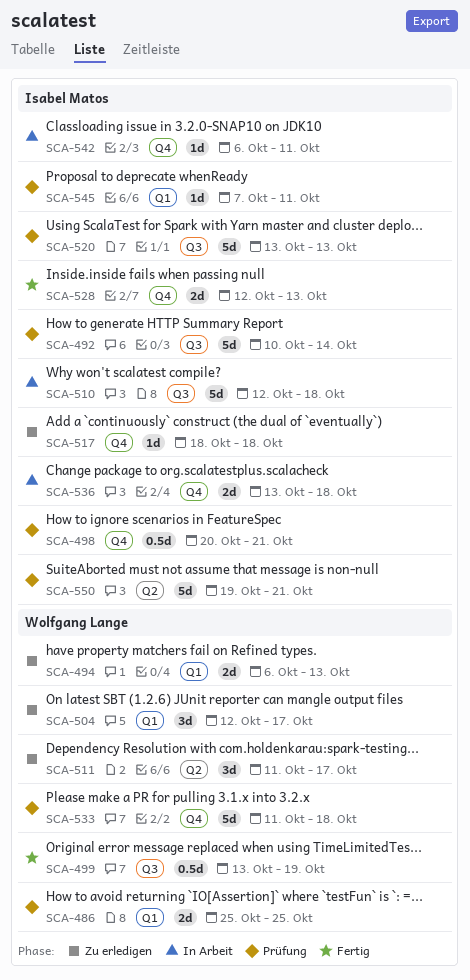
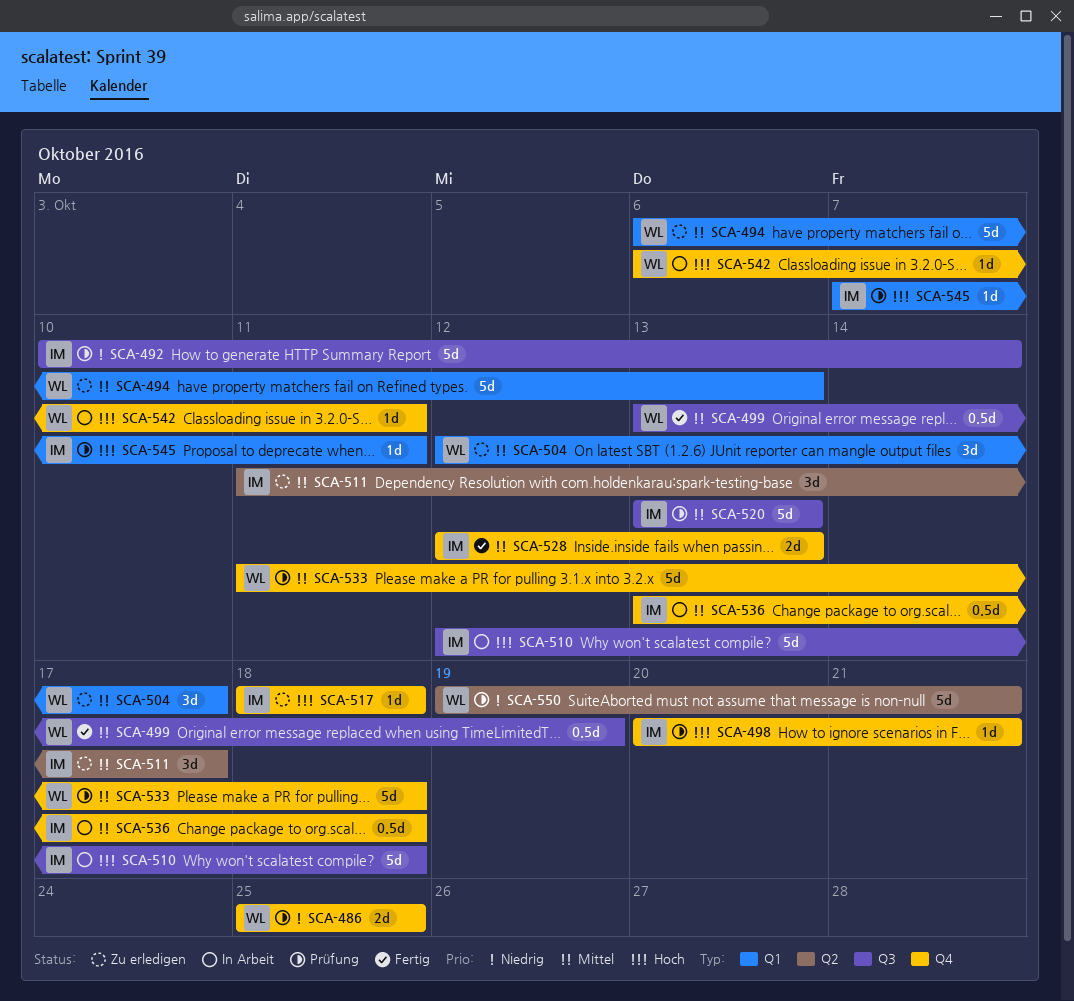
SCA-486, label: Q1 -> Q4
SCA-494, estimate: 2d -> 5d
SCA-498, estimate: 0.5d -> 1d
SCA-511, owner: Wolfgang Lange -> Isabel Matos
SCA-536, estimate: 2d -> 0.5d
SCA-542, owner: Isabel Matos -> Wolfgang Lange
SCA-550, owner: Isabel Matos -> Wolfgang Lange

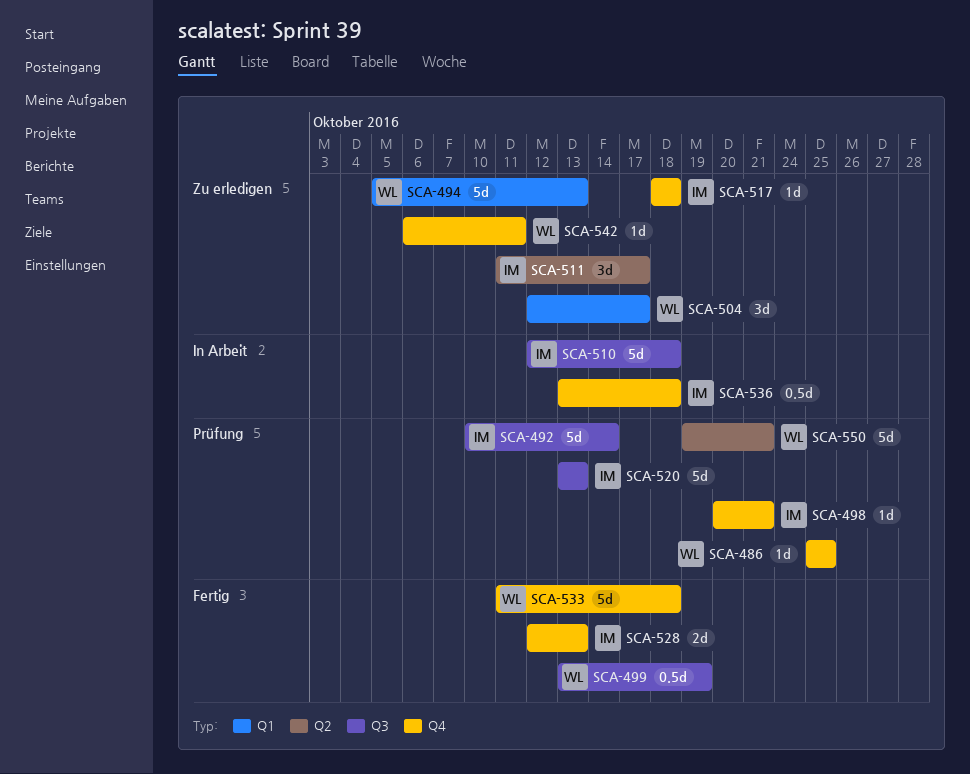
SCA-486, estimate: 2d -> 1d
SCA-494, start: Oct 6 -> Oct 5
SCA-533, status: Prüfung -> Fertig
SCA-542, status: In Arbeit -> Zu erledigen
SCA-545: present -> none

